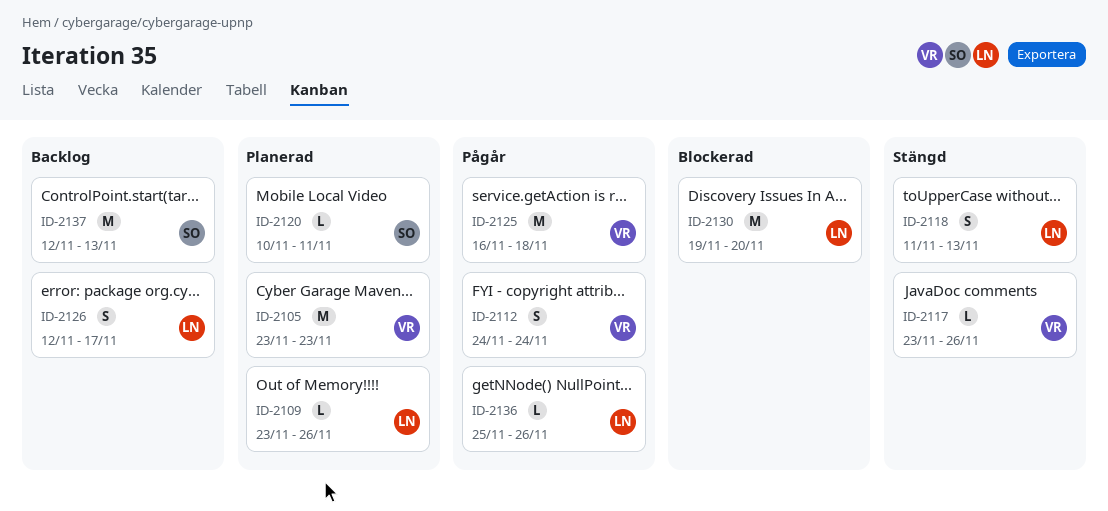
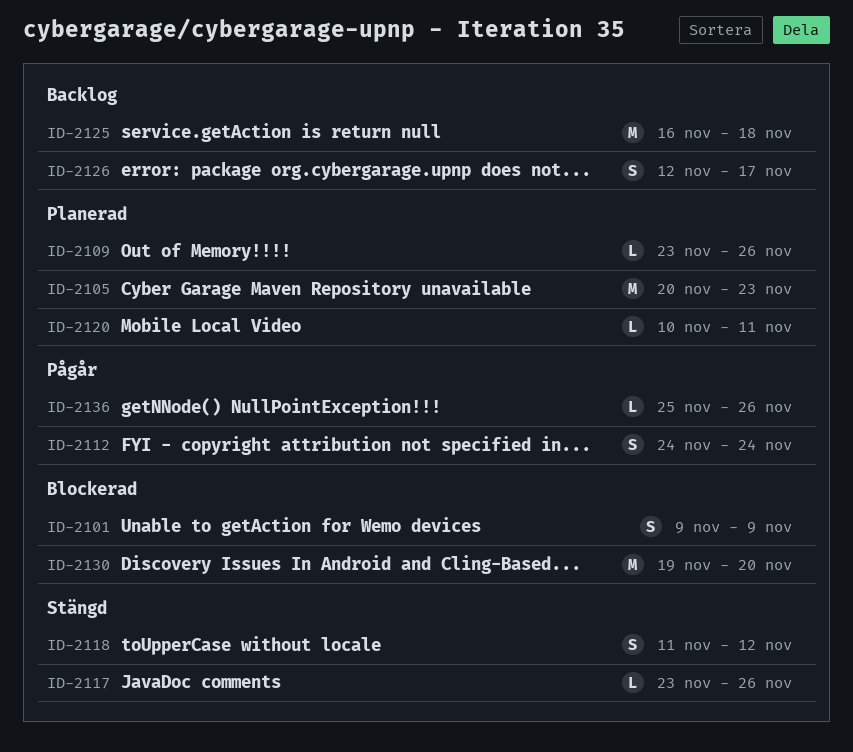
ID-2101: none -> present
ID-2105, start: Nov 23 -> Nov 20
ID-2118, due: Nov 13 -> Nov 12
ID-2125, status: Pågår -> Backlog
ID-2137: present -> none

